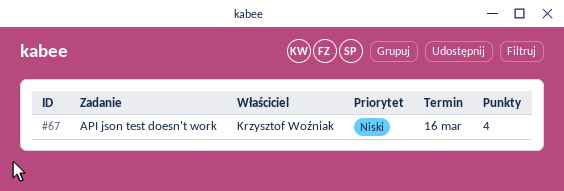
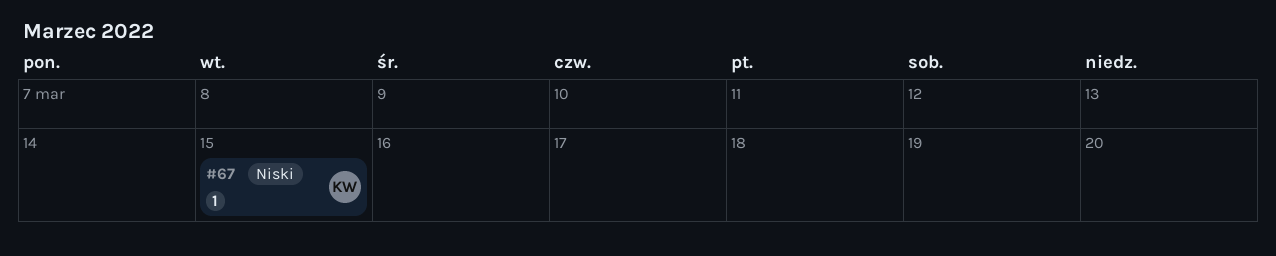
#67, estimate: 4 -> 1
#67, due: Mar 16 -> Mar 15

